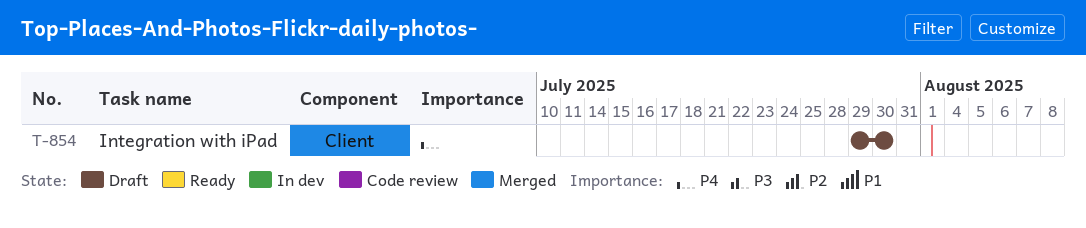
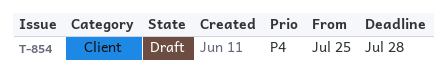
T-854, start: Jul 29 -> Jul 25
T-854, due: Jul 30 -> Jul 28

